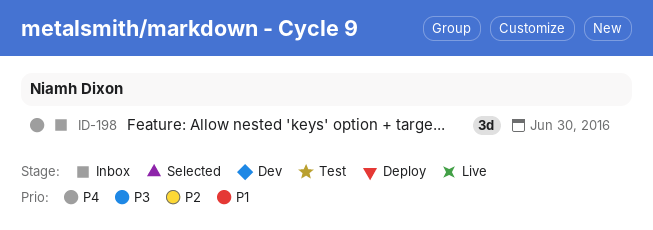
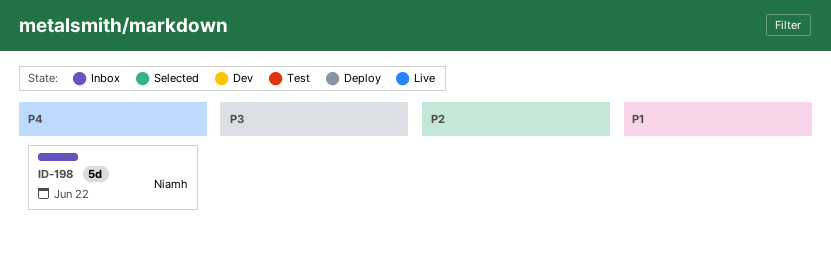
ID-198, estimate: 3d -> 5d
ID-198, due: Jun 30 -> Jun 22

